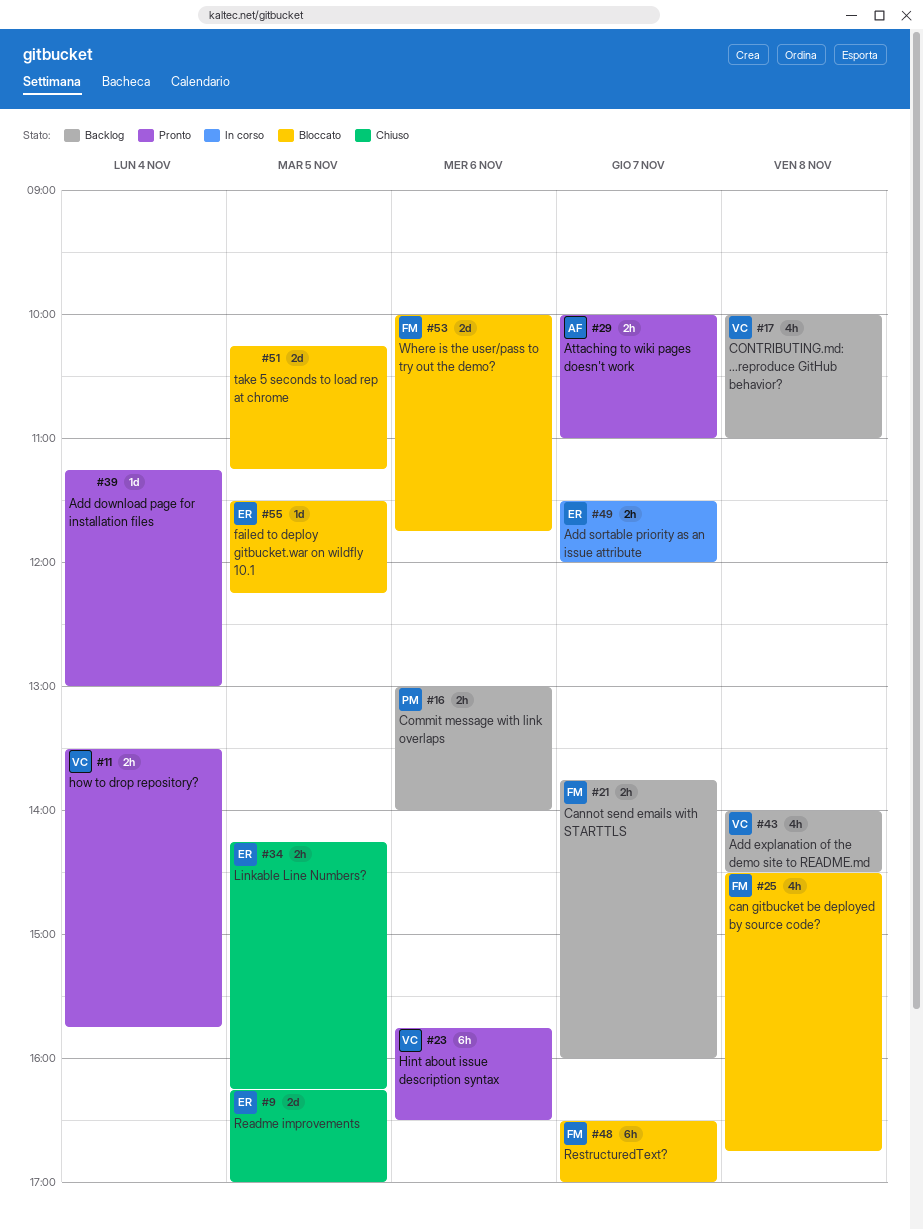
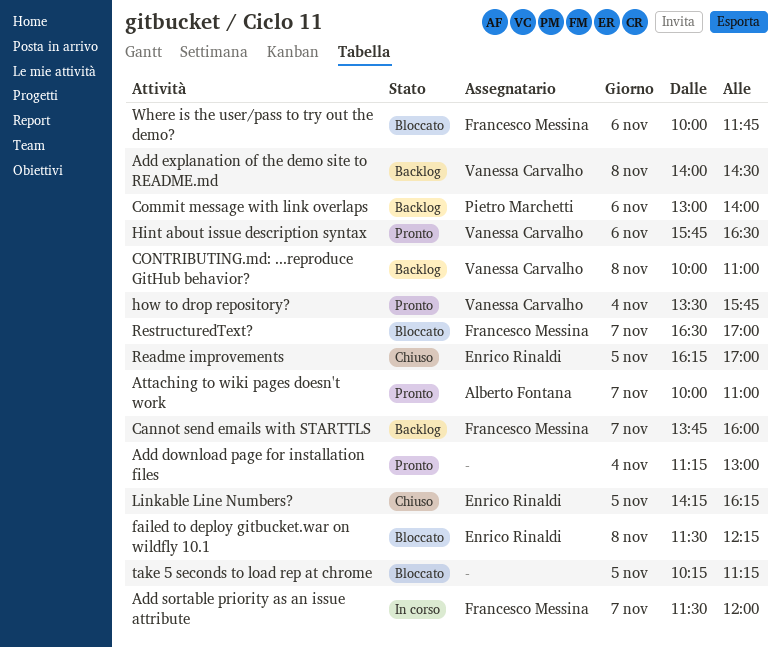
Add sortable priority as an issue attribute, owner: Enrico Rinaldi -> Francesco Messina
can gitbucket be deployed by source code?: present -> none
failed to deploy gitbucket.war on wildfly 10.1, day: Nov 5 -> Nov 8

